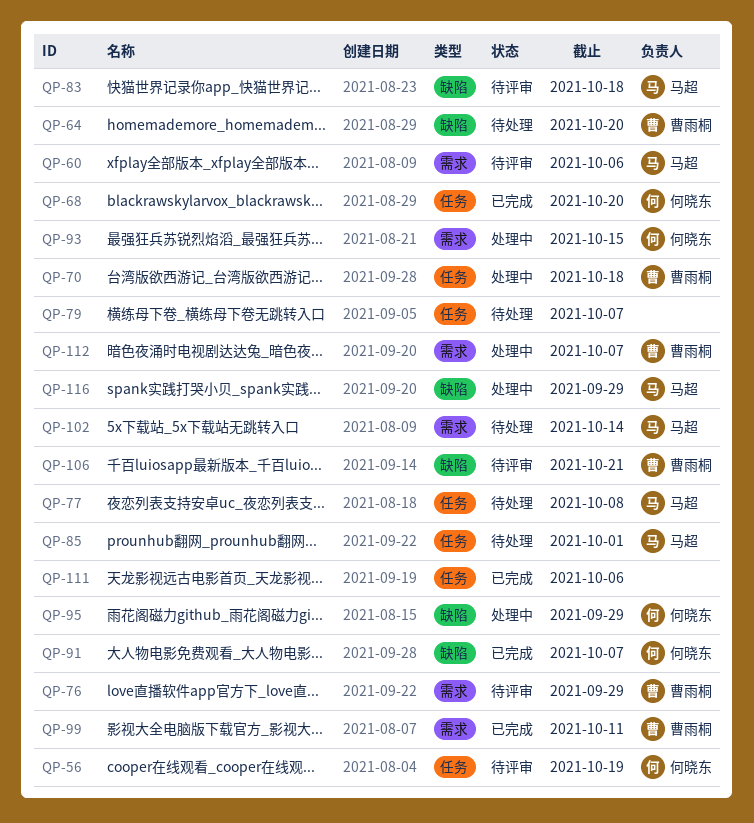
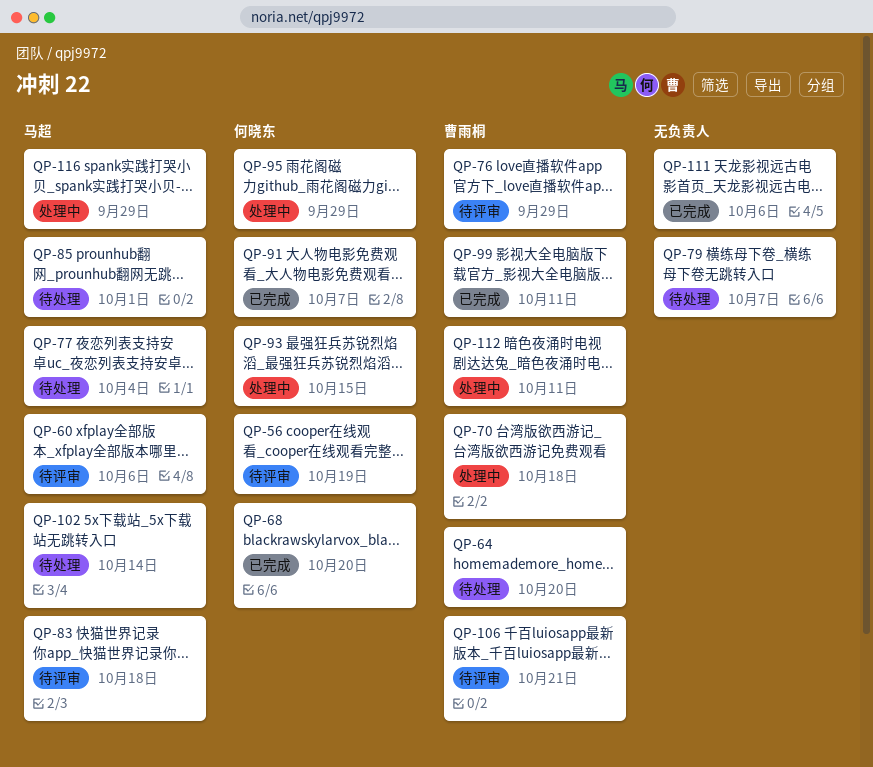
QP-77, due: Oct 8 -> Oct 4
QP-112, due: Oct 7 -> Oct 11

